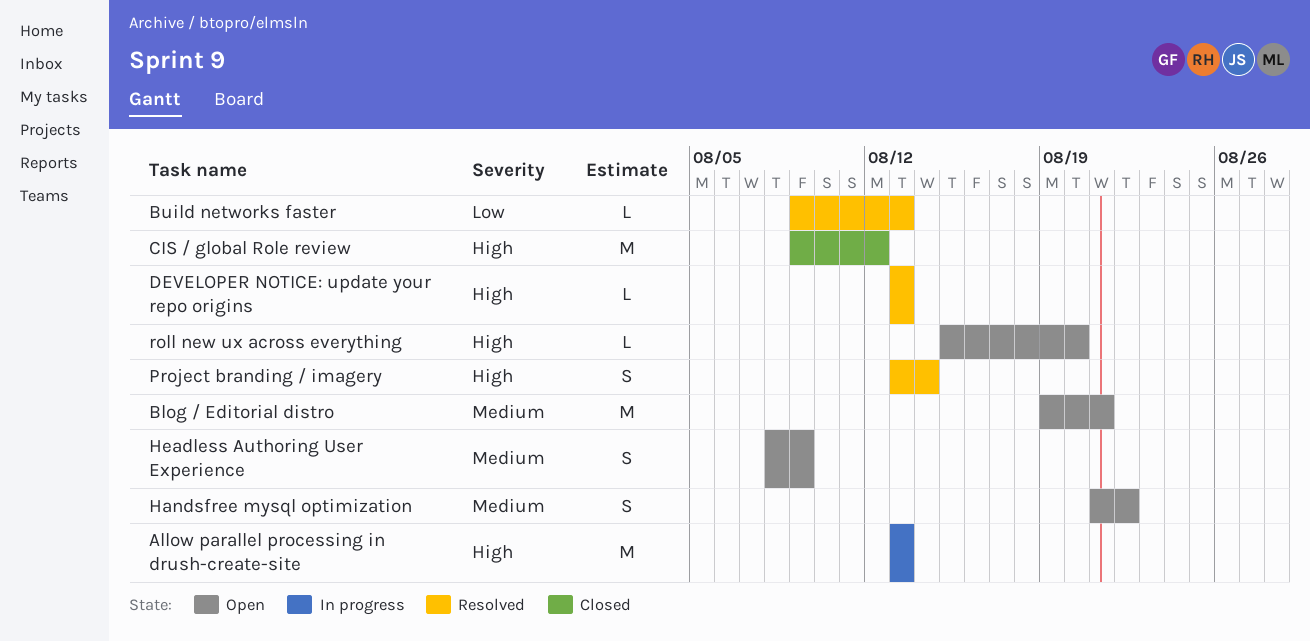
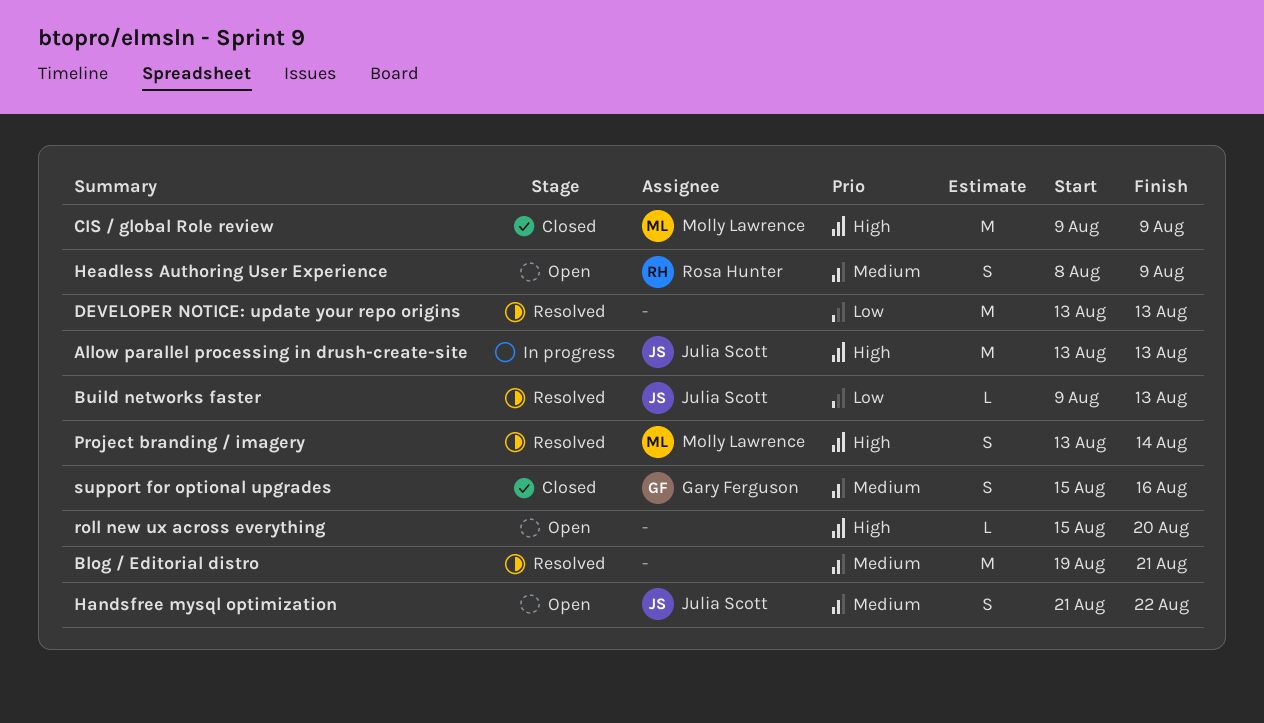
Blog / Editorial distro, status: Open -> Resolved
CIS / global Role review, due: Aug 12 -> Aug 9
DEVELOPER NOTICE: update your repo origins, priority: High -> Low
DEVELOPER NOTICE: update your repo origins, estimate: L -> M
support for optional upgrades: none -> present

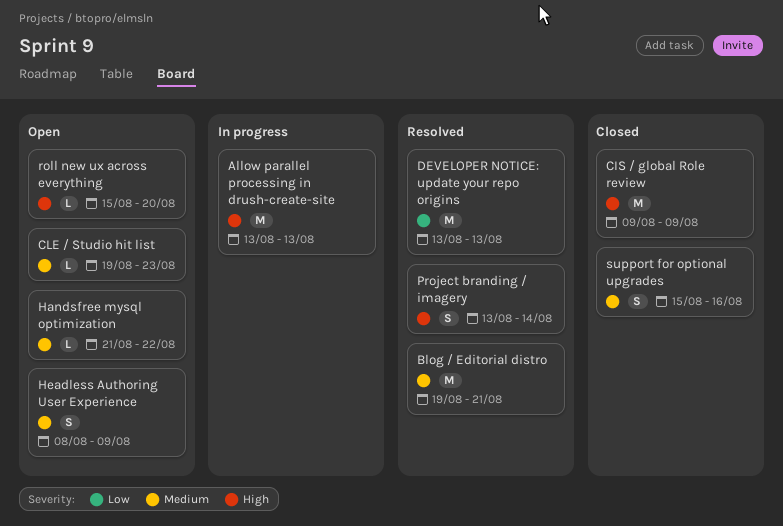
Build networks faster: present -> none
CLE / Studio hit list: none -> present
Handsfree mysql optimization, estimate: S -> L

